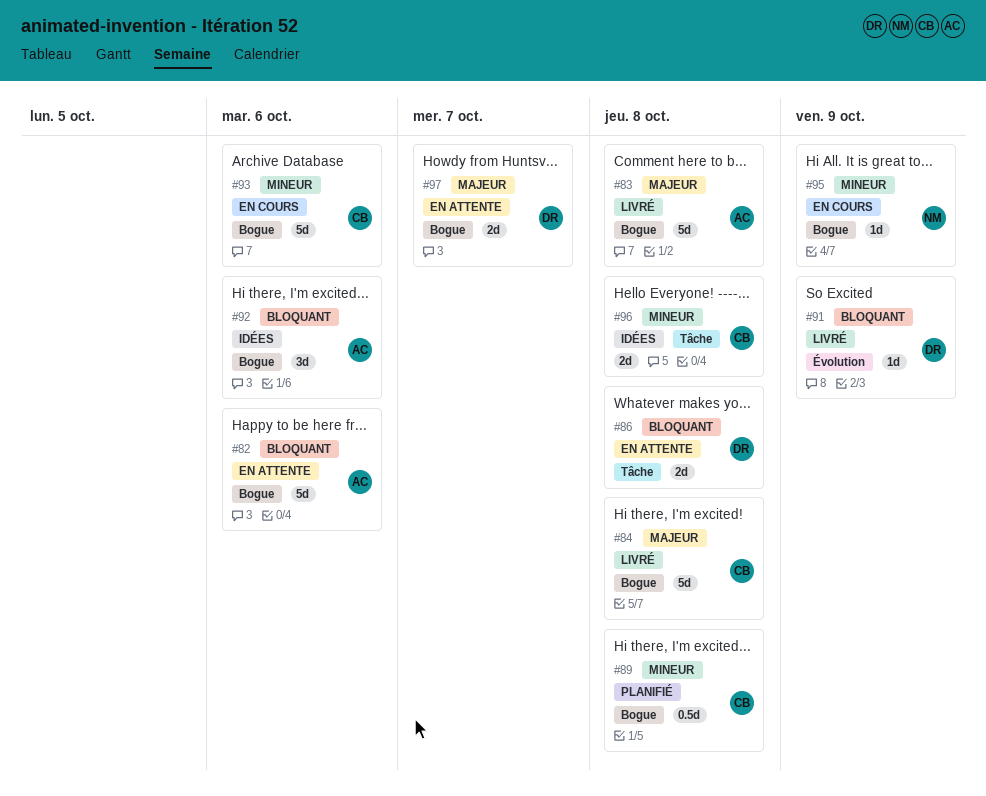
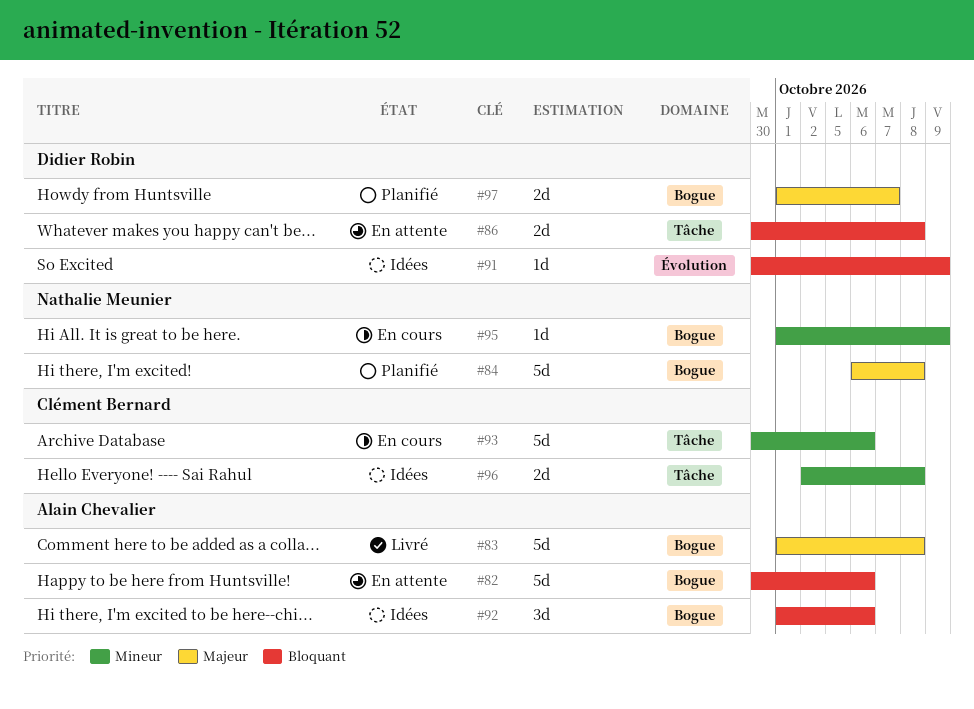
#84, status: Livré -> Planifié
#84, owner: Clément Bernard -> Nathalie Meunier
#89: present -> none
#91, status: Livré -> Idées
#93, label: Bogue -> Tâche
#97, status: En attente -> Planifié

